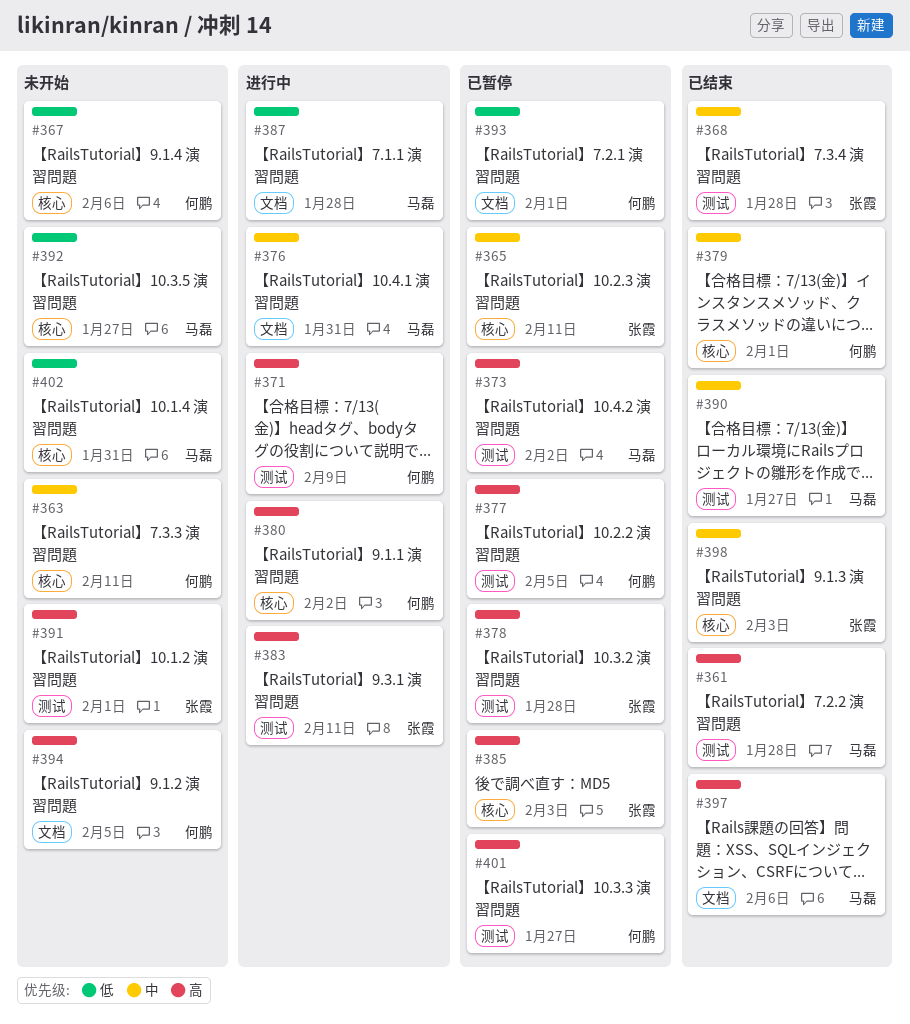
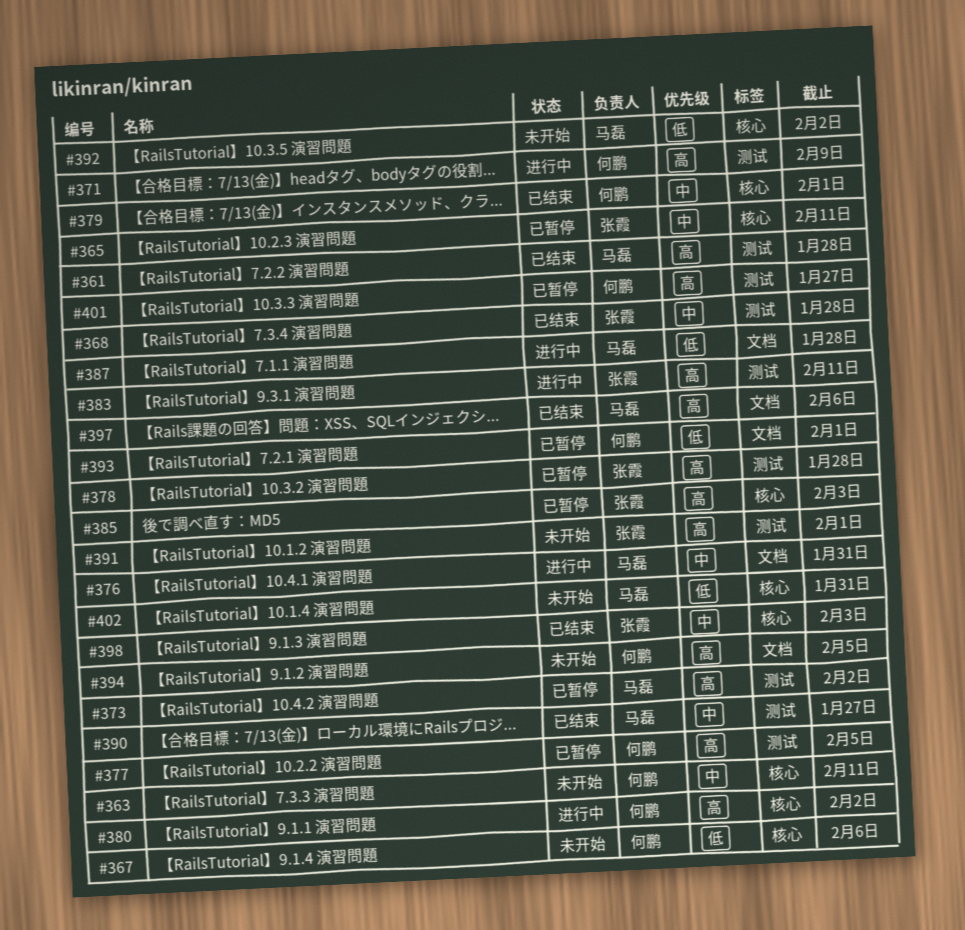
#392, due: Jan 27 -> Feb 2

